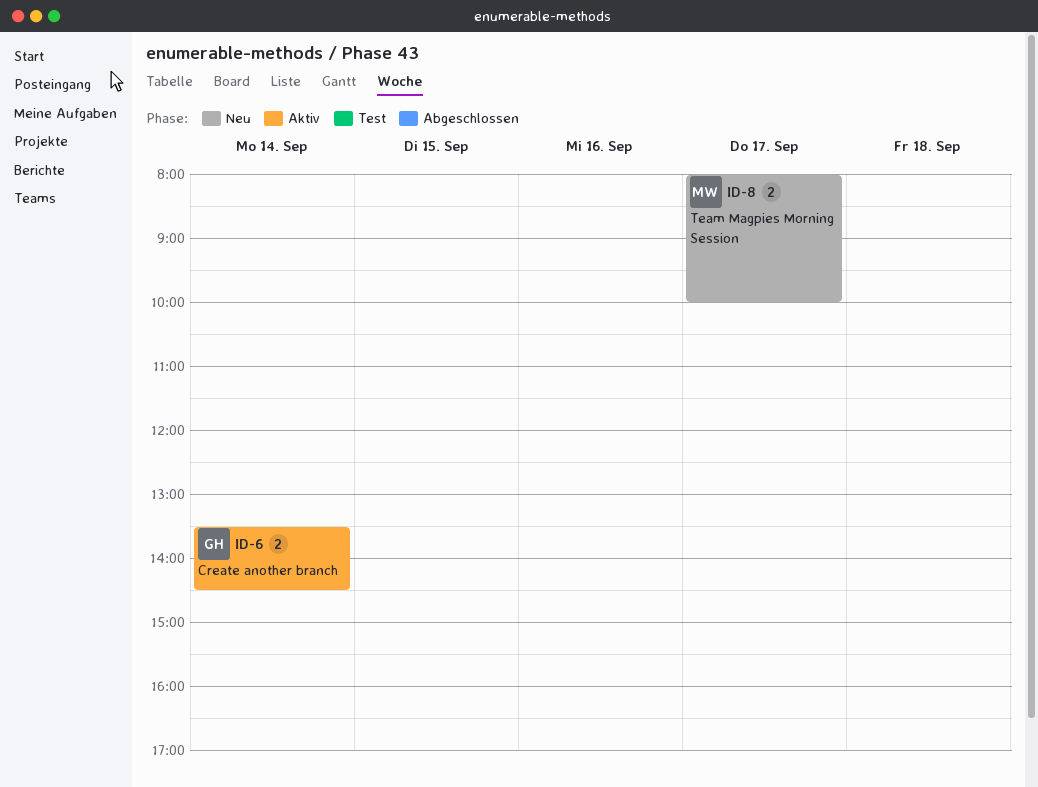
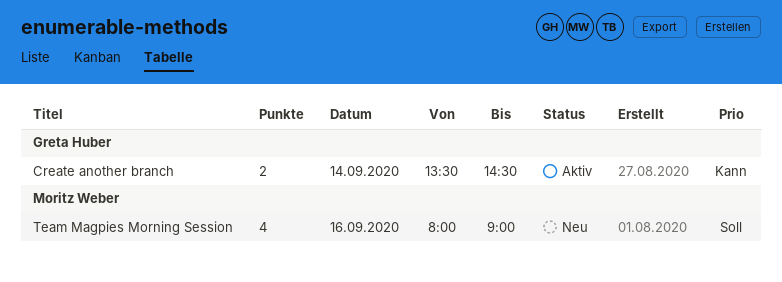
Team Magpies Morning Session, estimate: 2 -> 4
Team Magpies Morning Session, day: Sep 17 -> Sep 16
Team Magpies Morning Session, ends: 10:00 -> 09:00

